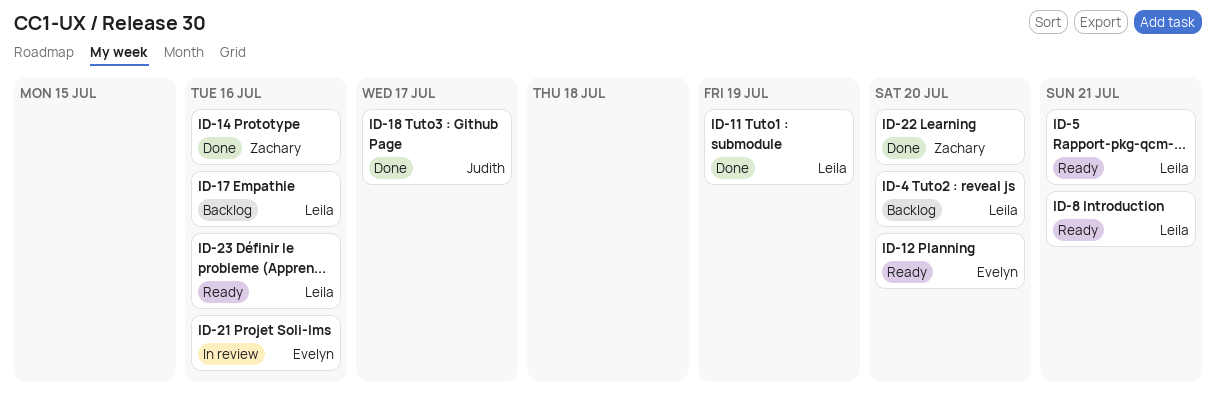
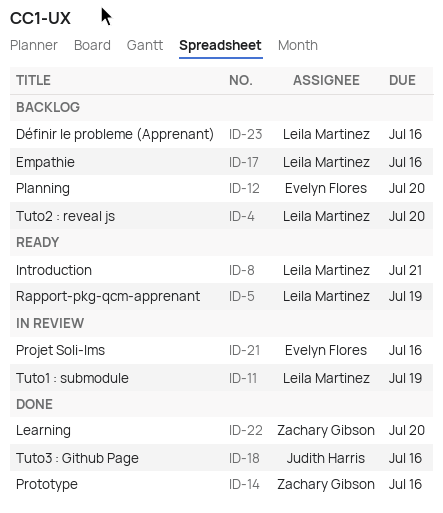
ID-5, due: Jul 21 -> Jul 19
ID-11, status: Done -> In review
ID-12, status: Ready -> Backlog
ID-18, due: Jul 17 -> Jul 16
ID-23, status: Ready -> Backlog

